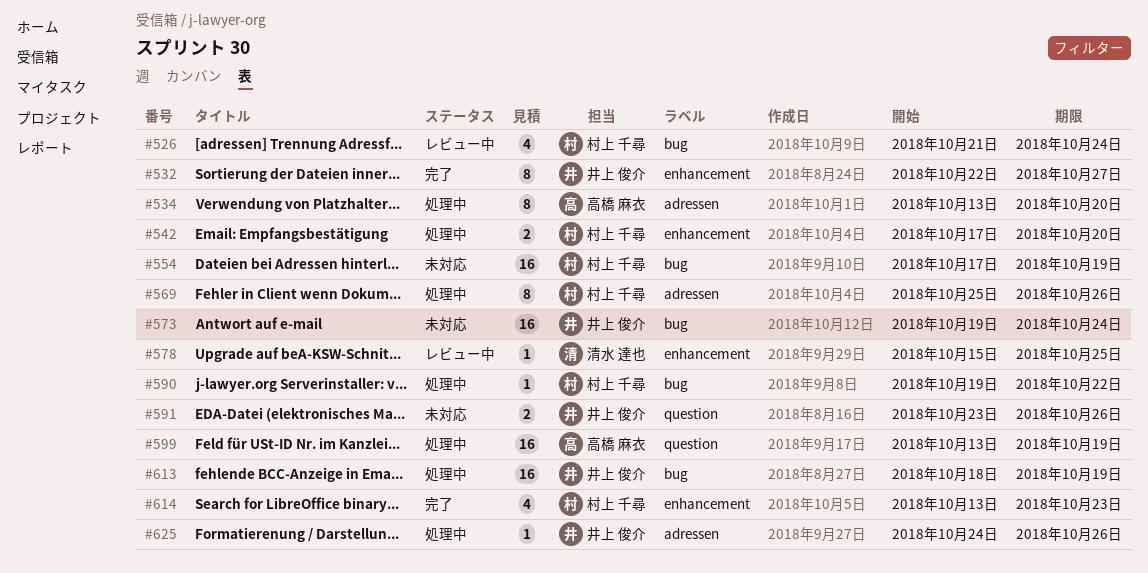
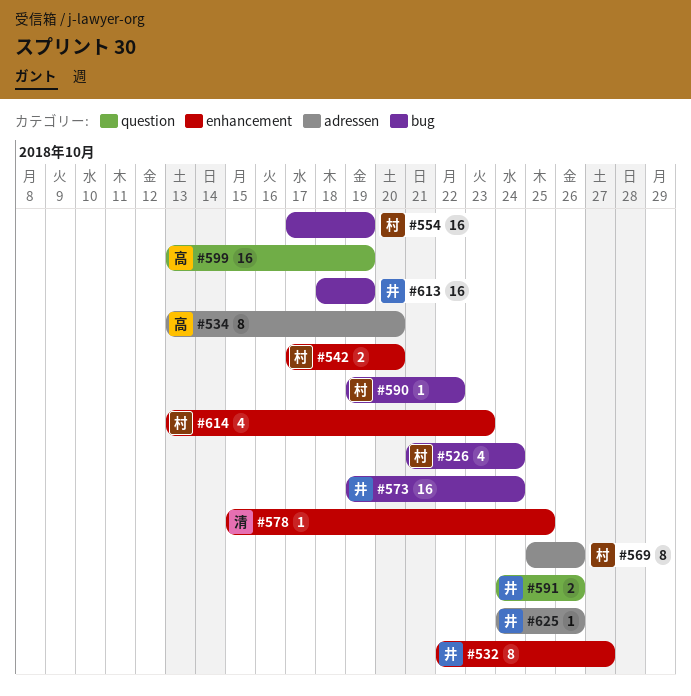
#591, start: Oct 23 -> Oct 24

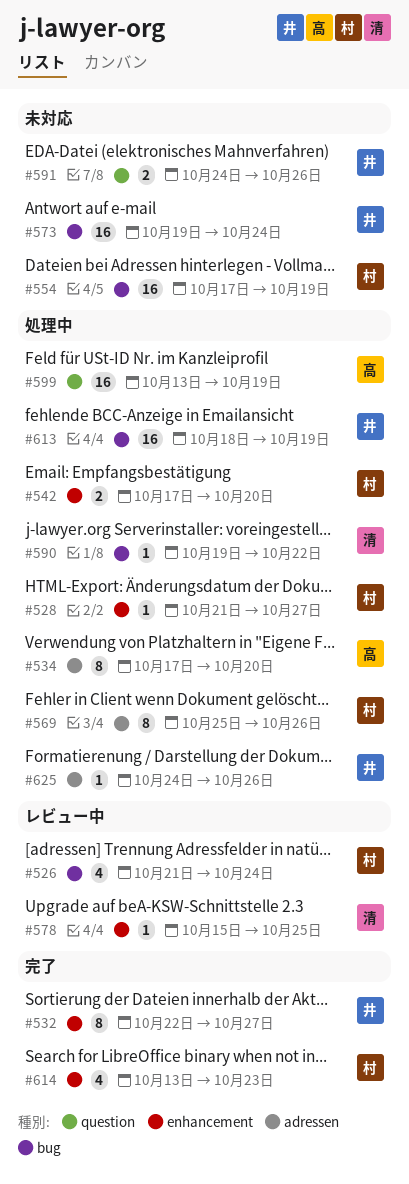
#528: none -> present
#534, start: Oct 13 -> Oct 17
#590, owner: 村 -> 清

